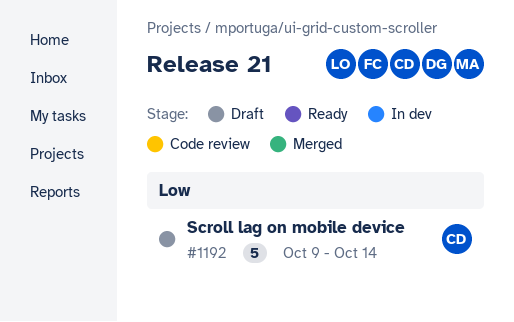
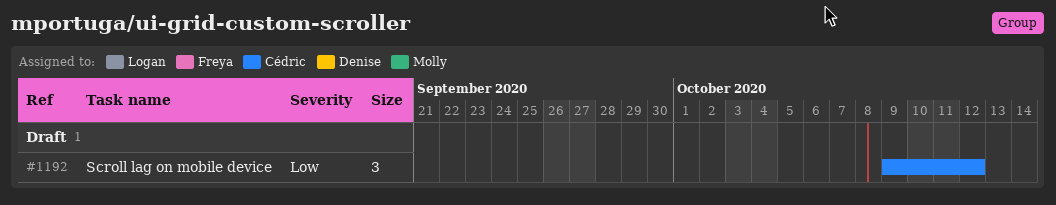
#1192, estimate: 5 -> 3
#1192, due: Oct 14 -> Oct 12

